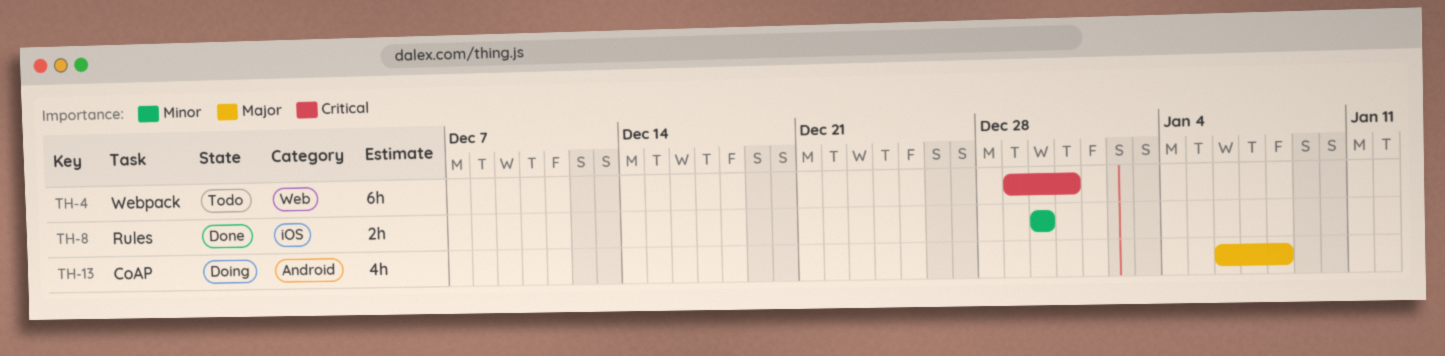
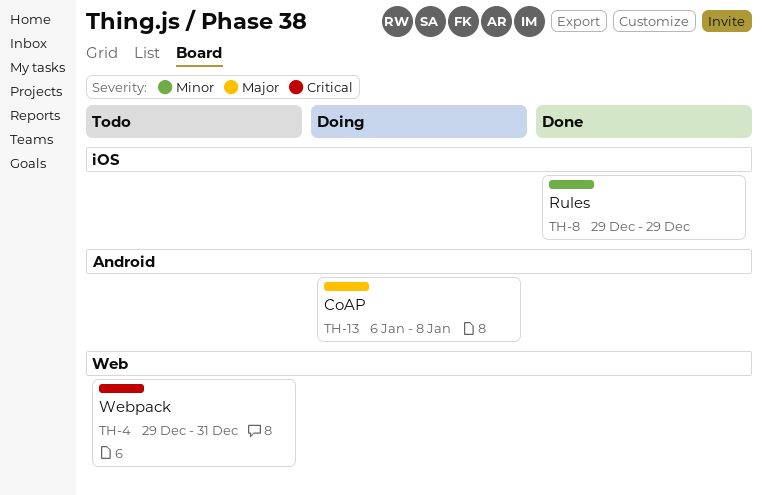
TH-8, start: Dec 30 -> Dec 29
TH-8, due: Dec 30 -> Dec 29

